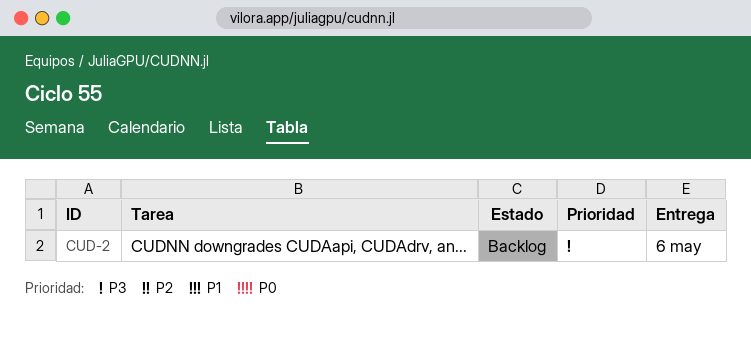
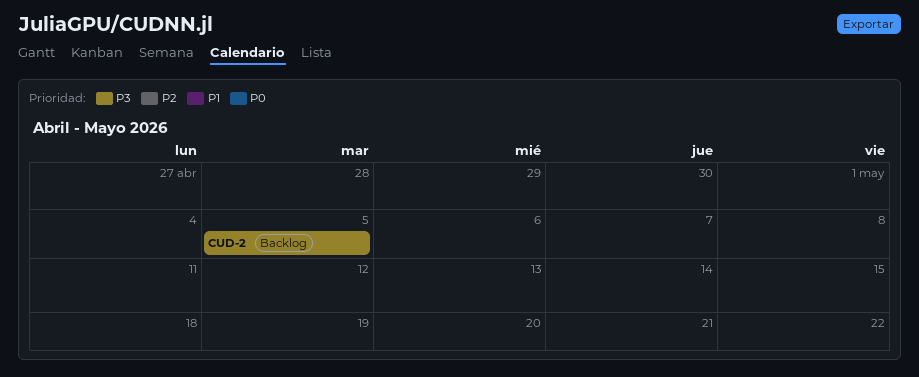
CUD-2, due: May 6 -> May 5

